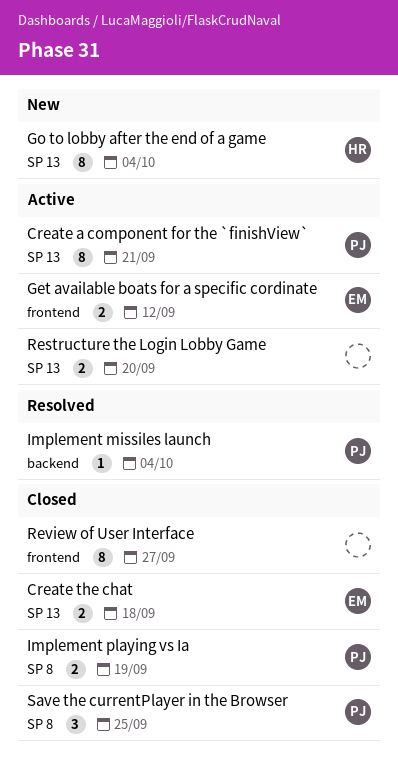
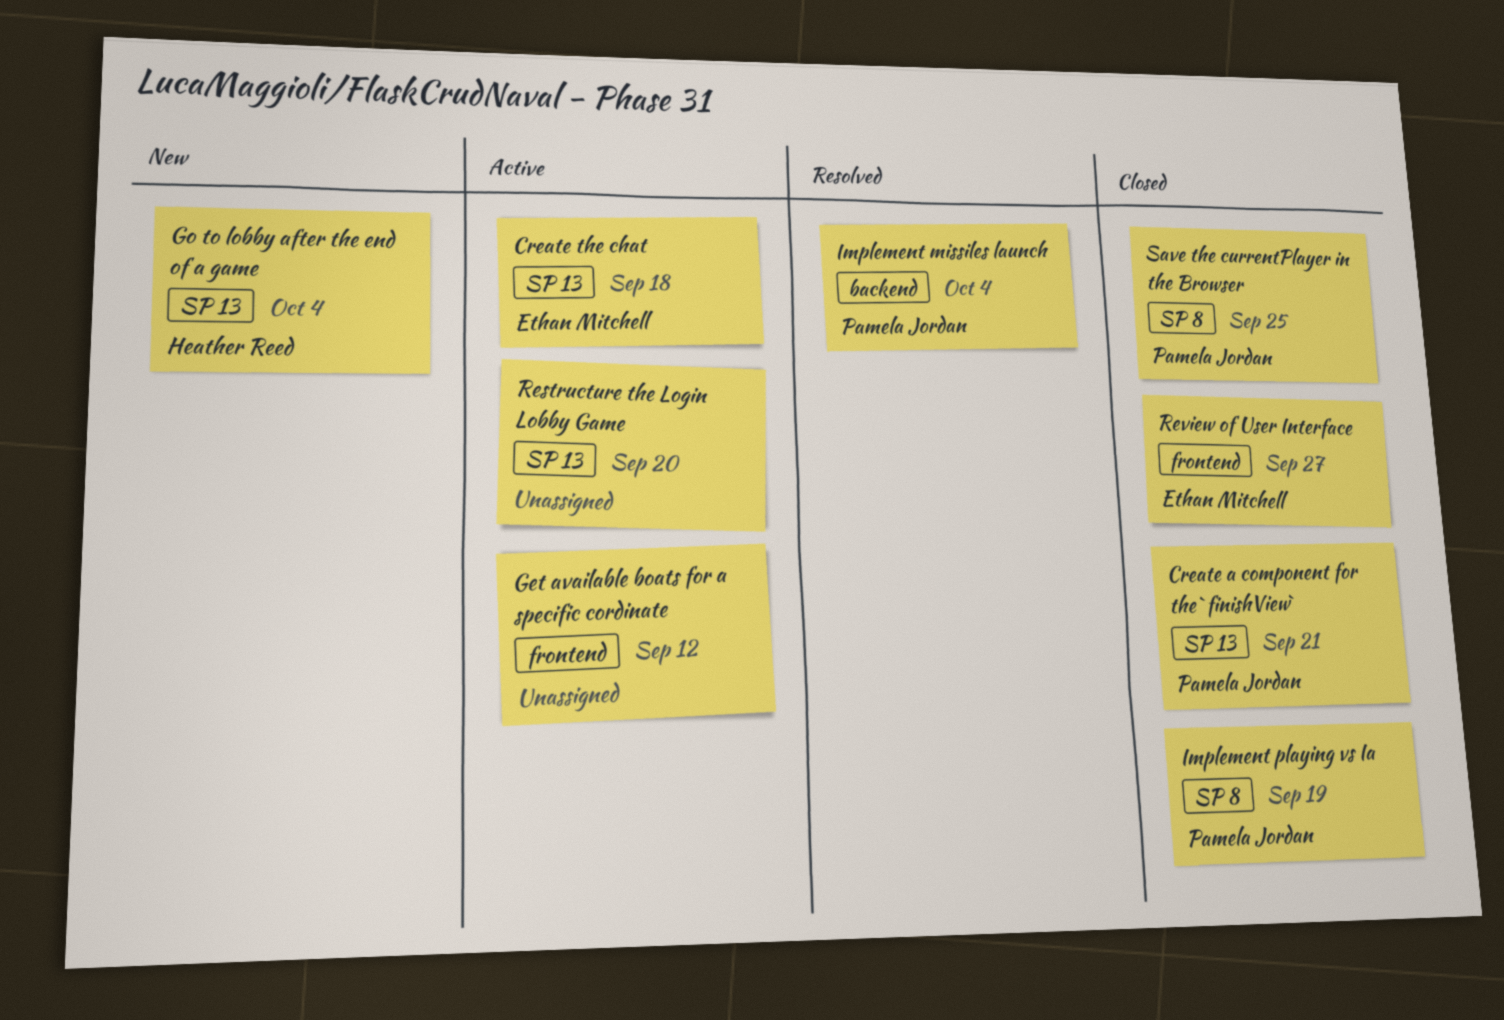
Create a component for the `finishView`, status: Active -> Closed
Create the chat, status: Closed -> Active
Get available boats for a specific cordinate, owner: Ethan Mitchell -> none
Review of User Interface, owner: none -> Ethan Mitchell

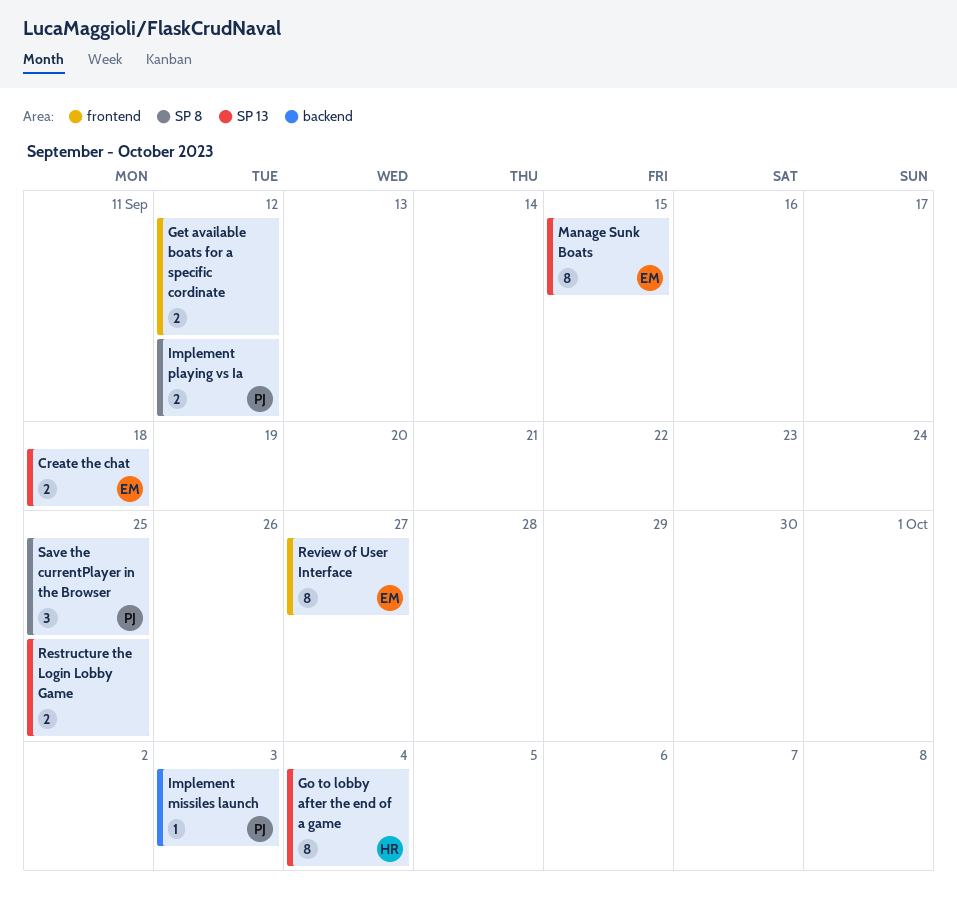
Create a component for the `finishView`: present -> none
Implement missiles launch, due: Oct 4 -> Oct 3
Implement playing vs Ia, due: Sep 19 -> Sep 12
Manage Sunk Boats: none -> present
Restructure the Login Lobby Game, due: Sep 20 -> Sep 25

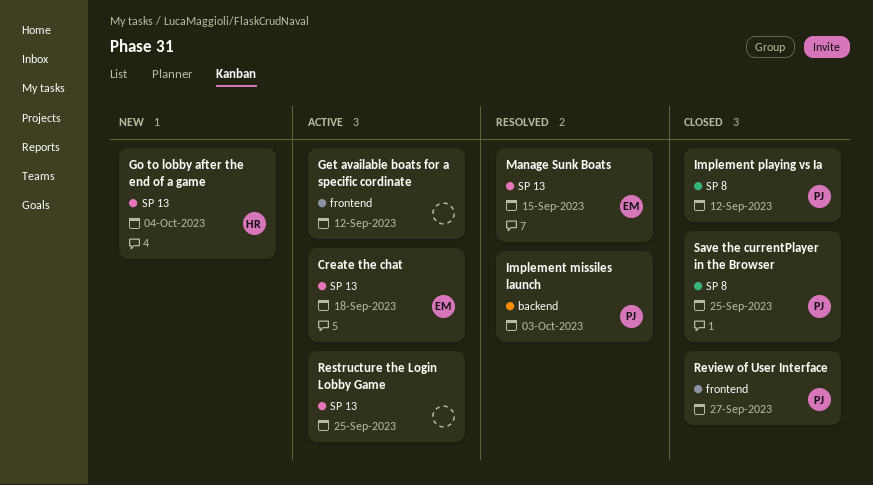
Review of User Interface, owner: EM -> PJ

